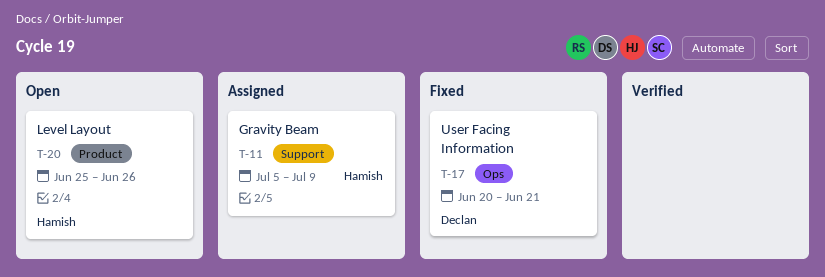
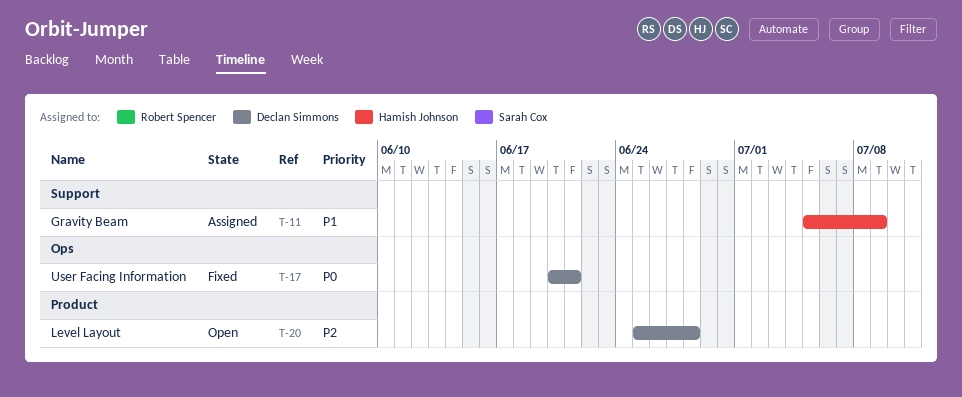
T-20, owner: Hamish Johnson -> Declan Simmons
T-20, due: Jun 26 -> Jun 28

